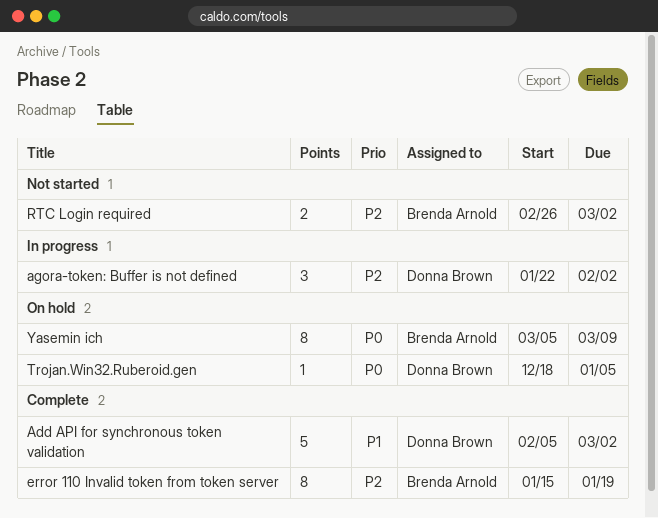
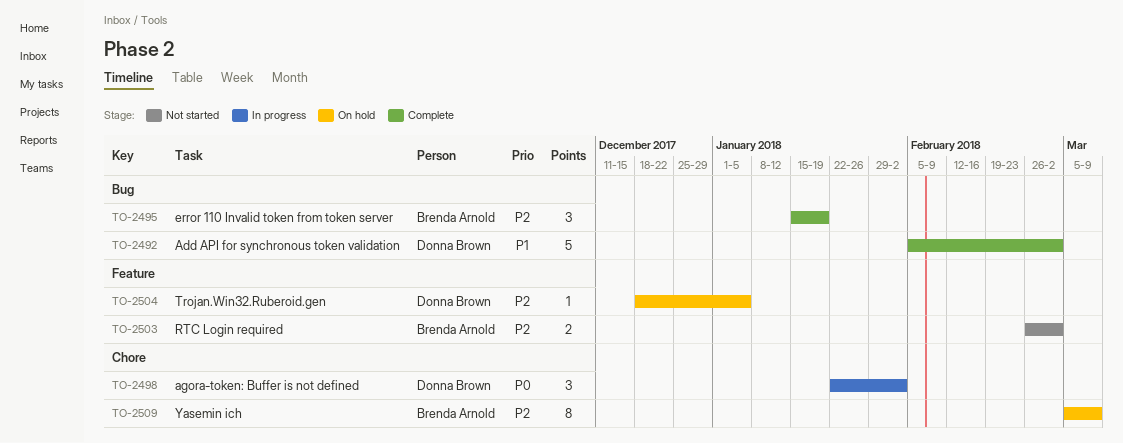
agora-token: Buffer is not defined, priority: P2 -> P0
error 110 Invalid token from token server, estimate: 8 -> 3
Trojan.Win32.Ruberoid.gen, priority: P0 -> P2
Yasemin ich, priority: P0 -> P2

